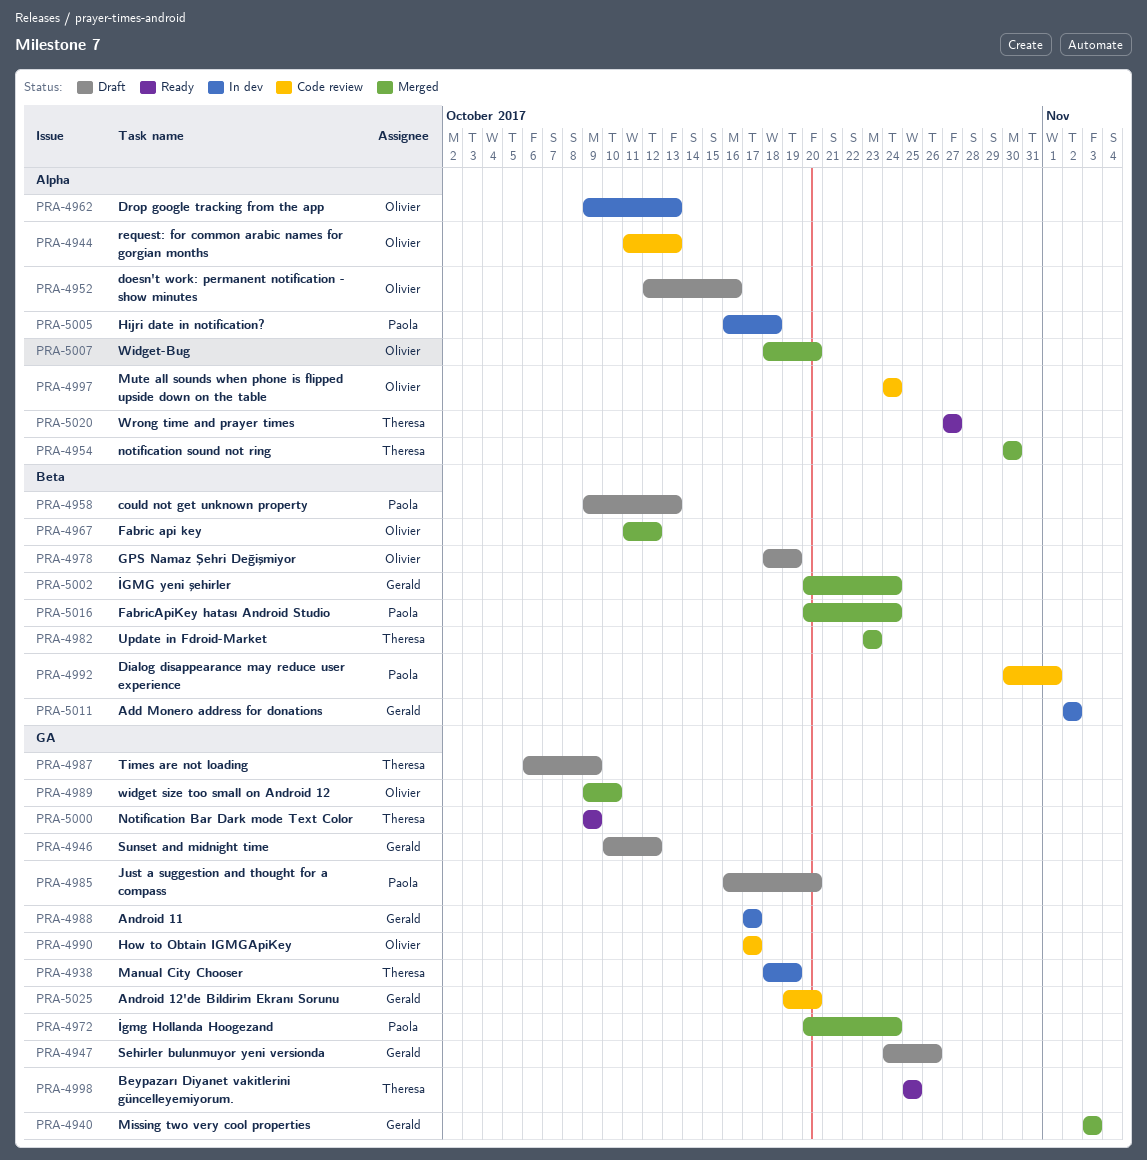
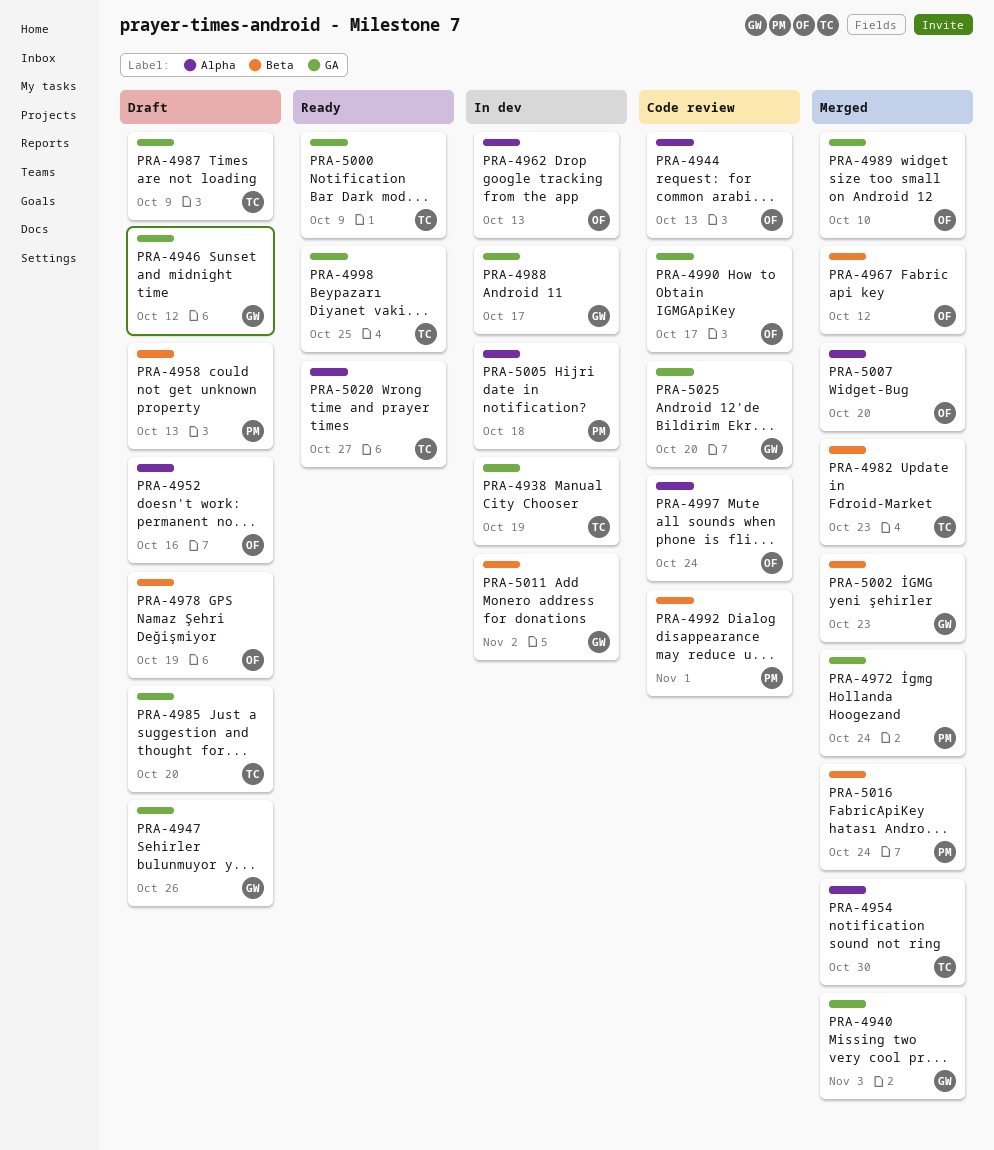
PRA-4985, owner: Paola -> Theresa
PRA-5002, due: Oct 24 -> Oct 23

